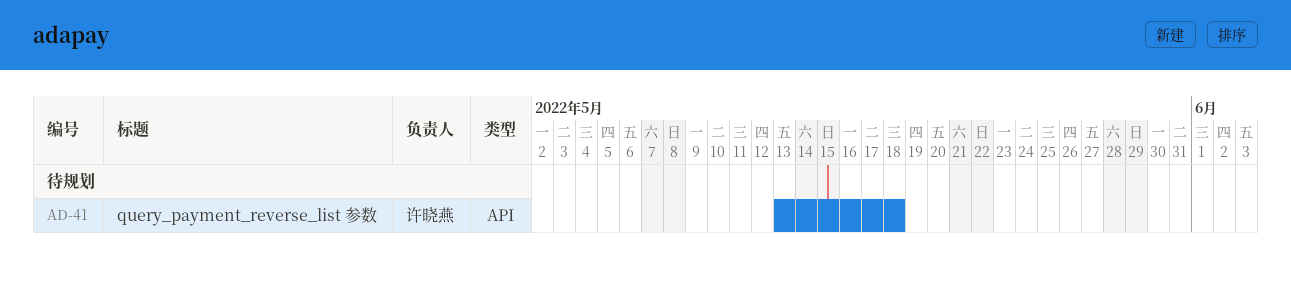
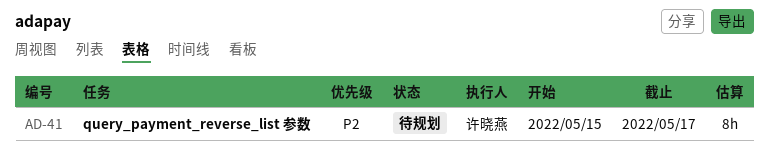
AD-41, start: May 13 -> May 15
AD-41, due: May 18 -> May 17

